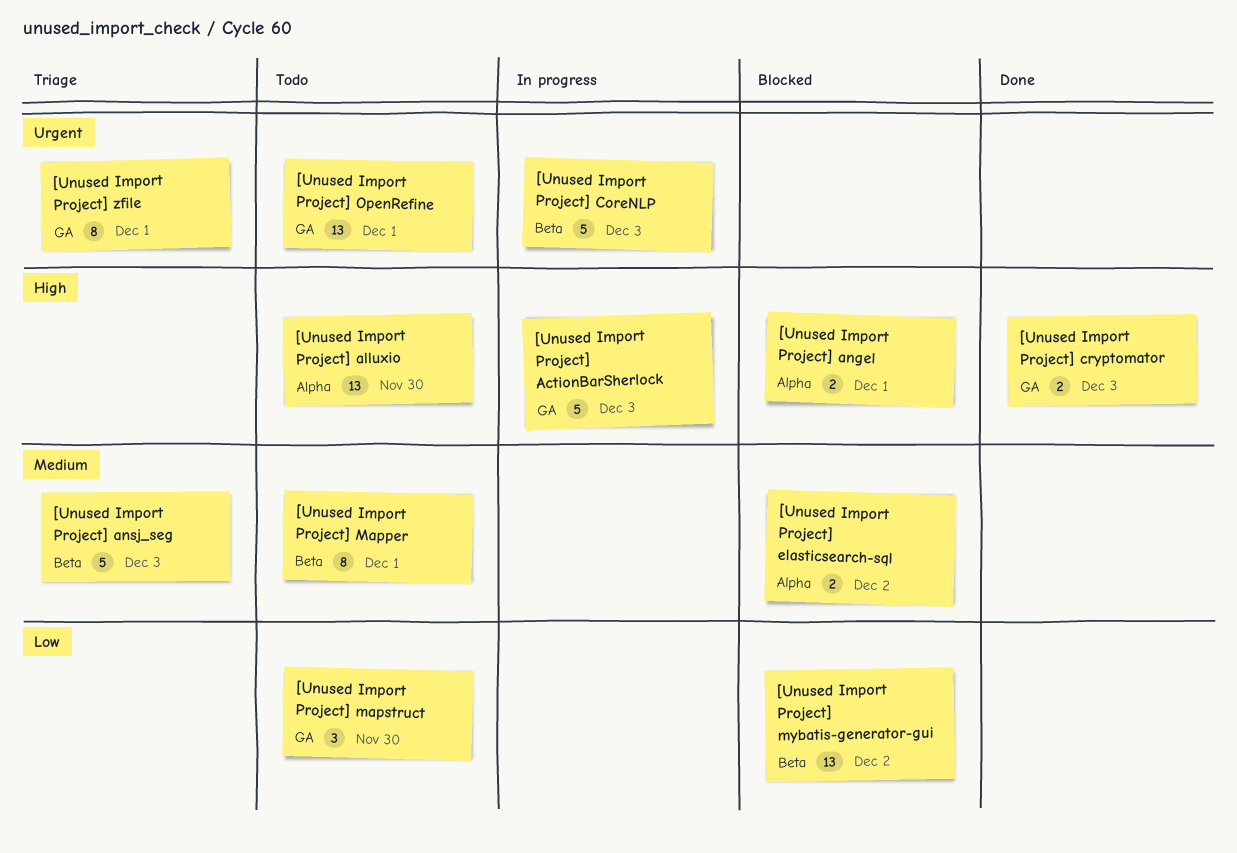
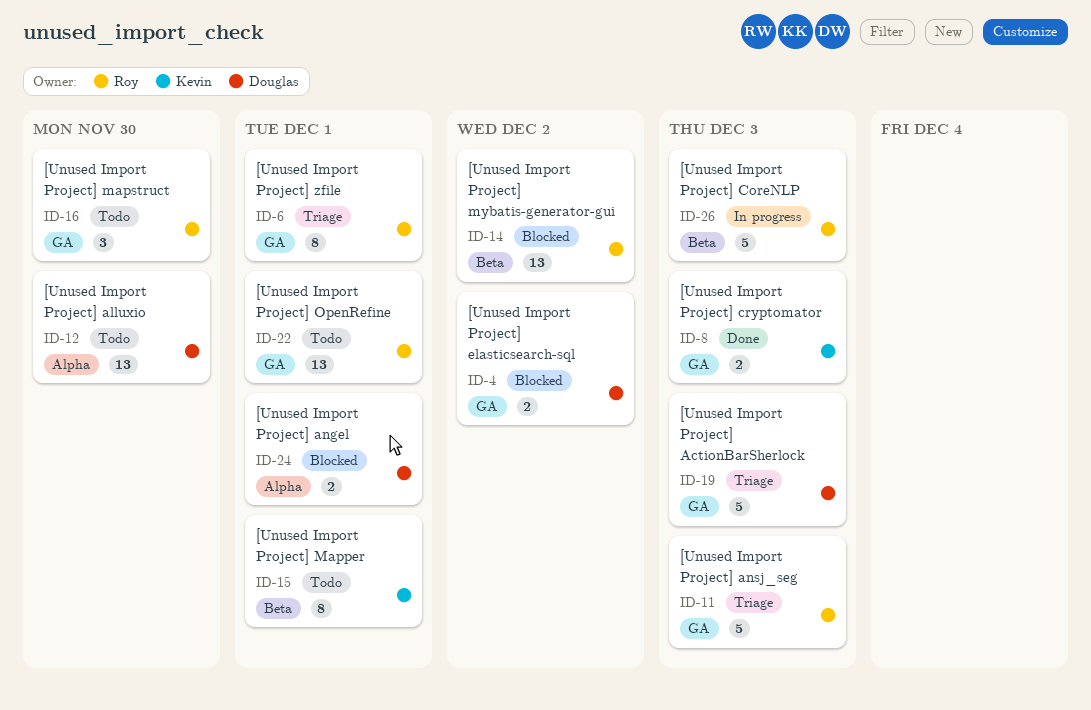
[Unused Import Project] ActionBarSherlock, status: In progress -> Triage
[Unused Import Project] ansj_seg, label: Beta -> GA
[Unused Import Project] elasticsearch-sql, label: Alpha -> GA

